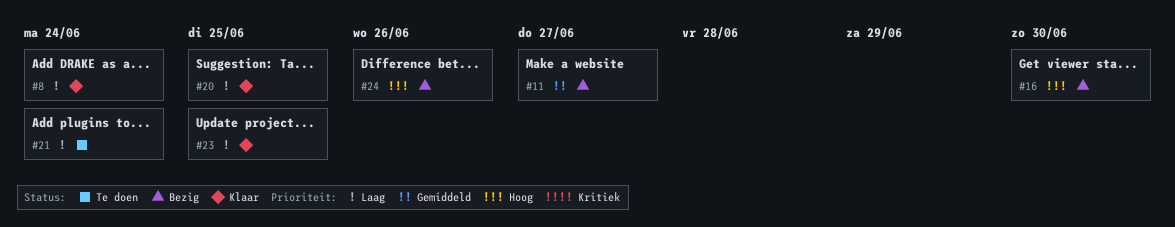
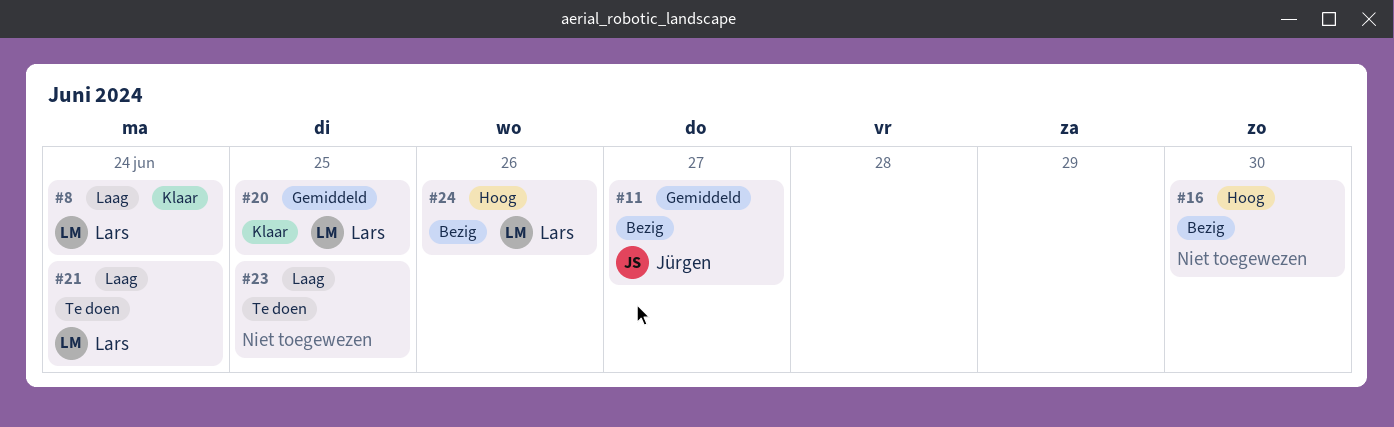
#20, priority: Laag -> Gemiddeld
#23, status: Klaar -> Te doen

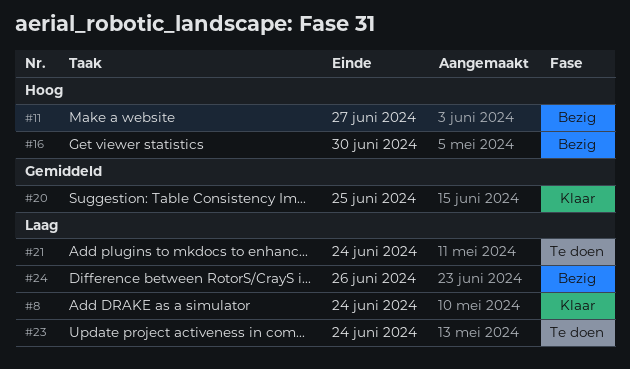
#11, priority: Gemiddeld -> Hoog
#23, due: Jun 25 -> Jun 24
#24, priority: Hoog -> Laag

